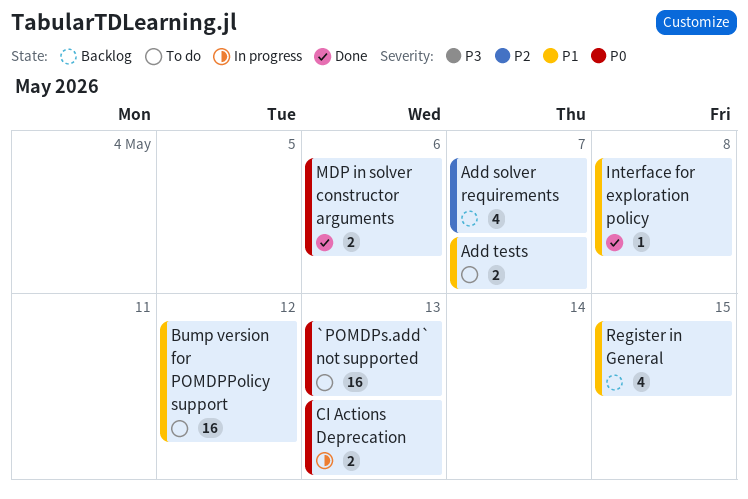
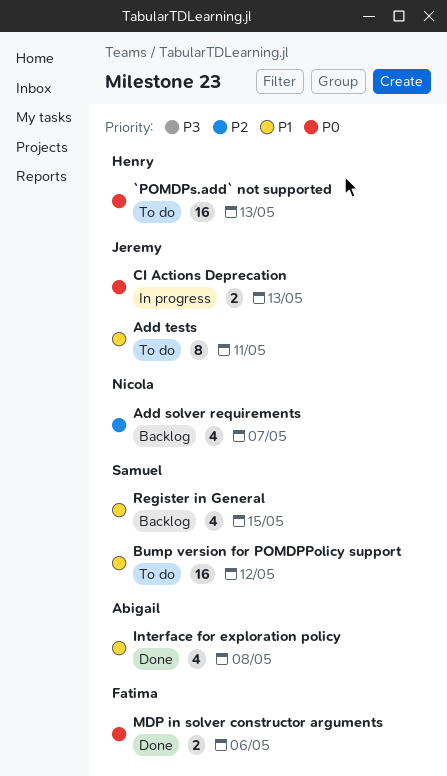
Add tests, estimate: 2 -> 8
Add tests, due: May 7 -> May 11
Interface for exploration policy, estimate: 1 -> 4

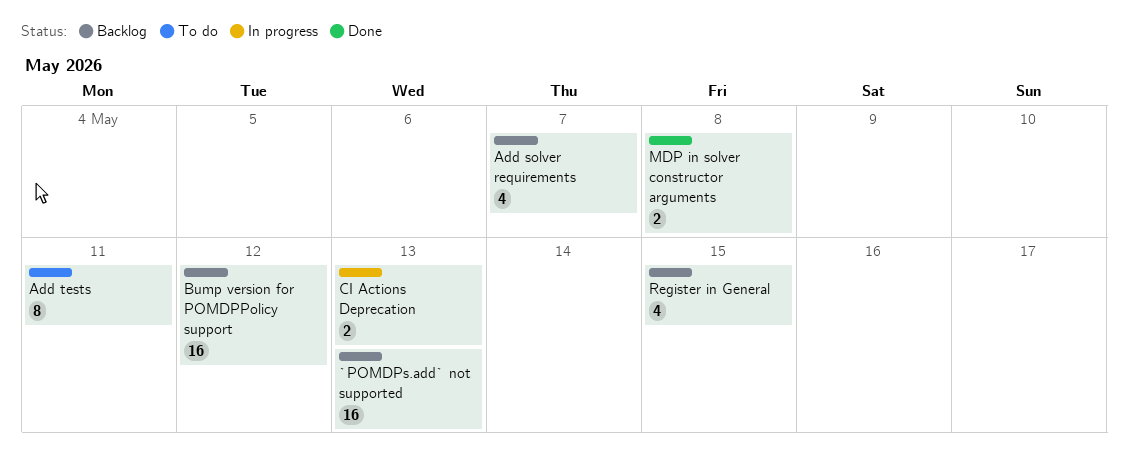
`POMDPs.add` not supported, status: To do -> Backlog
Bump version for POMDPPolicy support, status: To do -> Backlog
Interface for exploration policy: present -> none
MDP in solver constructor arguments, due: May 6 -> May 8

